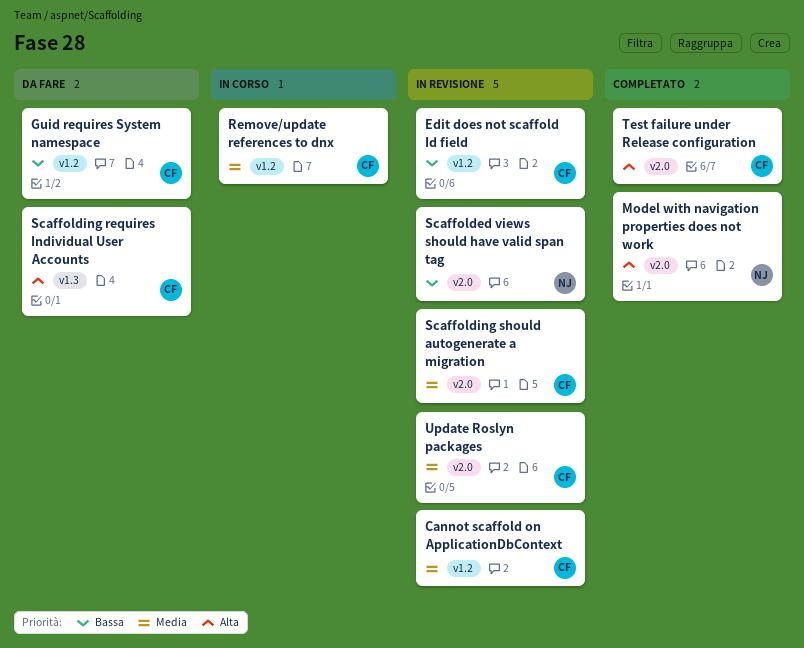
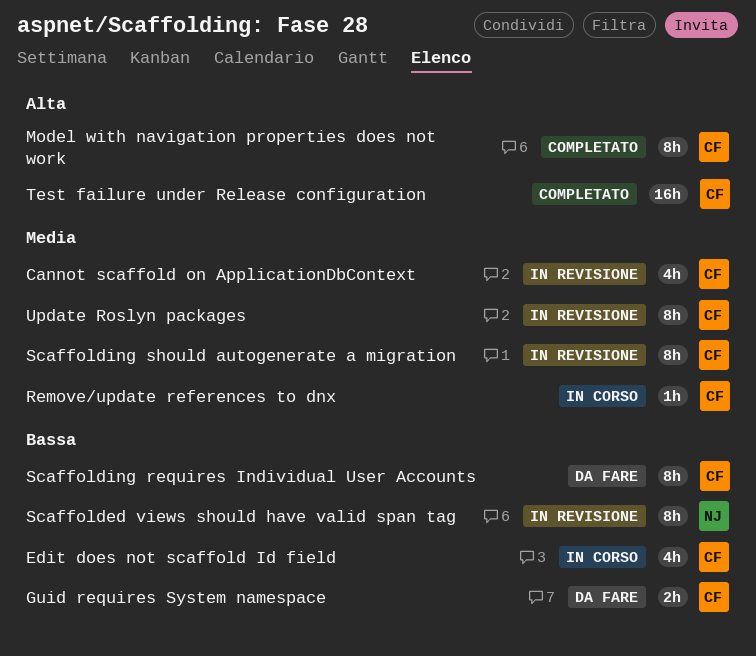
Edit does not scaffold Id field, status: In revisione -> In corso
Model with navigation properties does not work, owner: NJ -> CF
Scaffolding requires Individual User Accounts, priority: Alta -> Bassa

